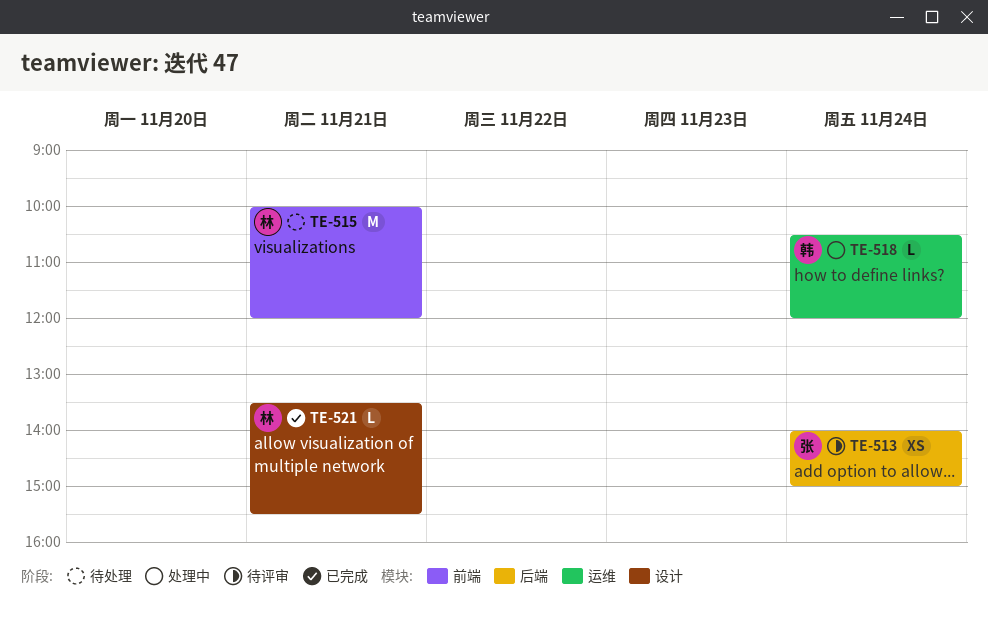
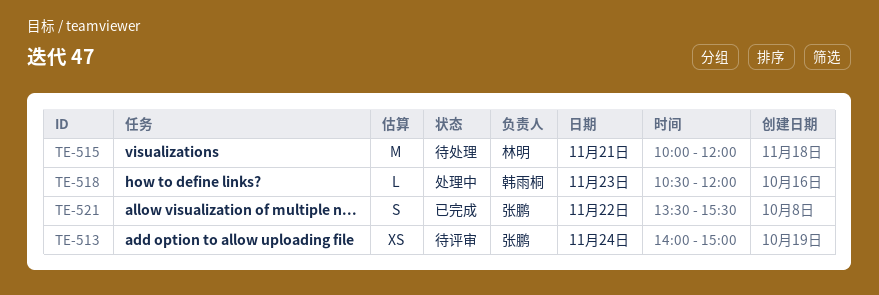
TE-518, day: Nov 24 -> Nov 23
TE-521, owner: 林明 -> 张鹏
TE-521, estimate: L -> S
TE-521, day: Nov 21 -> Nov 22

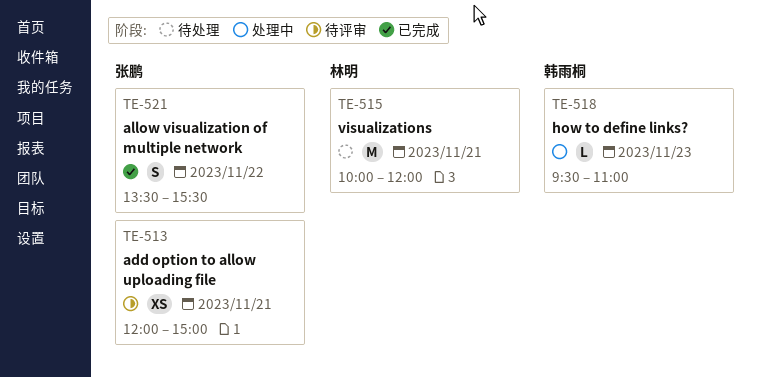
TE-513, day: Nov 24 -> Nov 21
TE-513, begins: 14:00 -> 12:00
TE-518, begins: 10:30 -> 09:30
TE-518, ends: 12:00 -> 11:00

